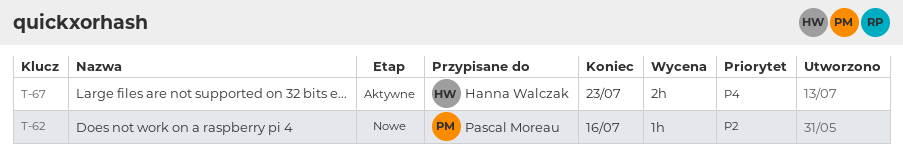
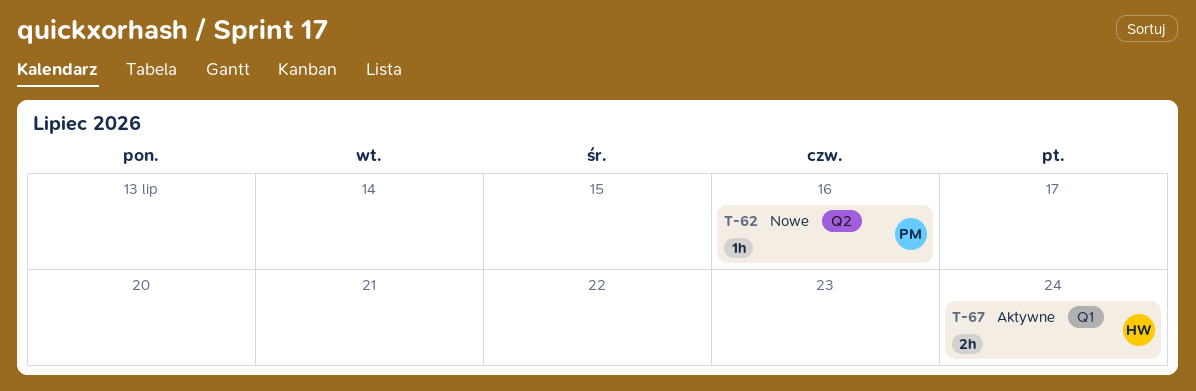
T-67, due: Jul 23 -> Jul 24

